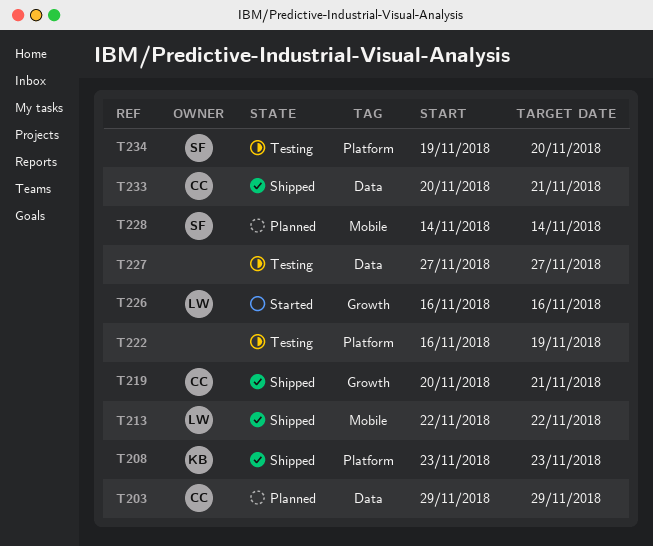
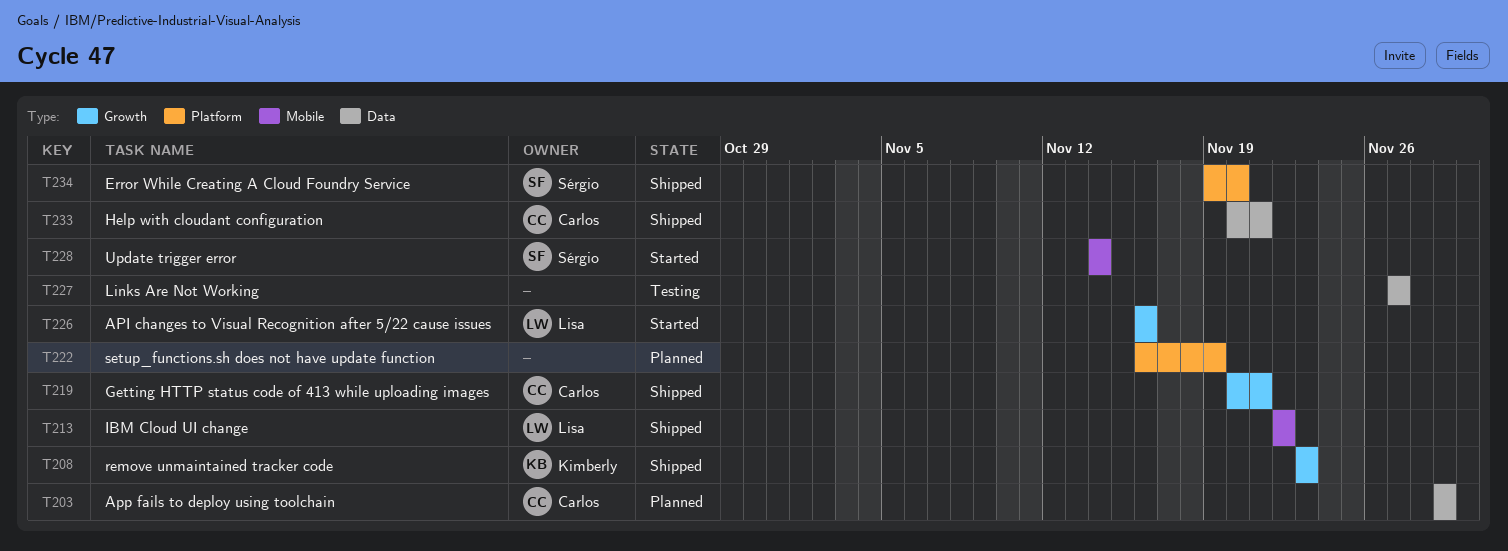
T208, label: Platform -> Growth
T222, status: Testing -> Planned
T228, status: Planned -> Started
T234, status: Testing -> Shipped

